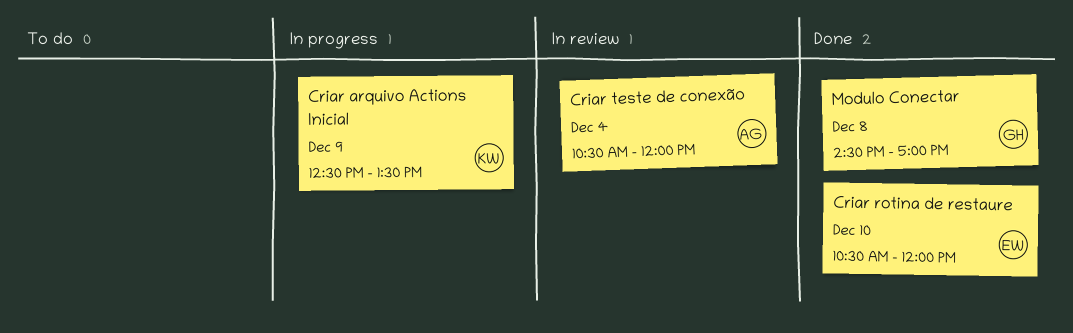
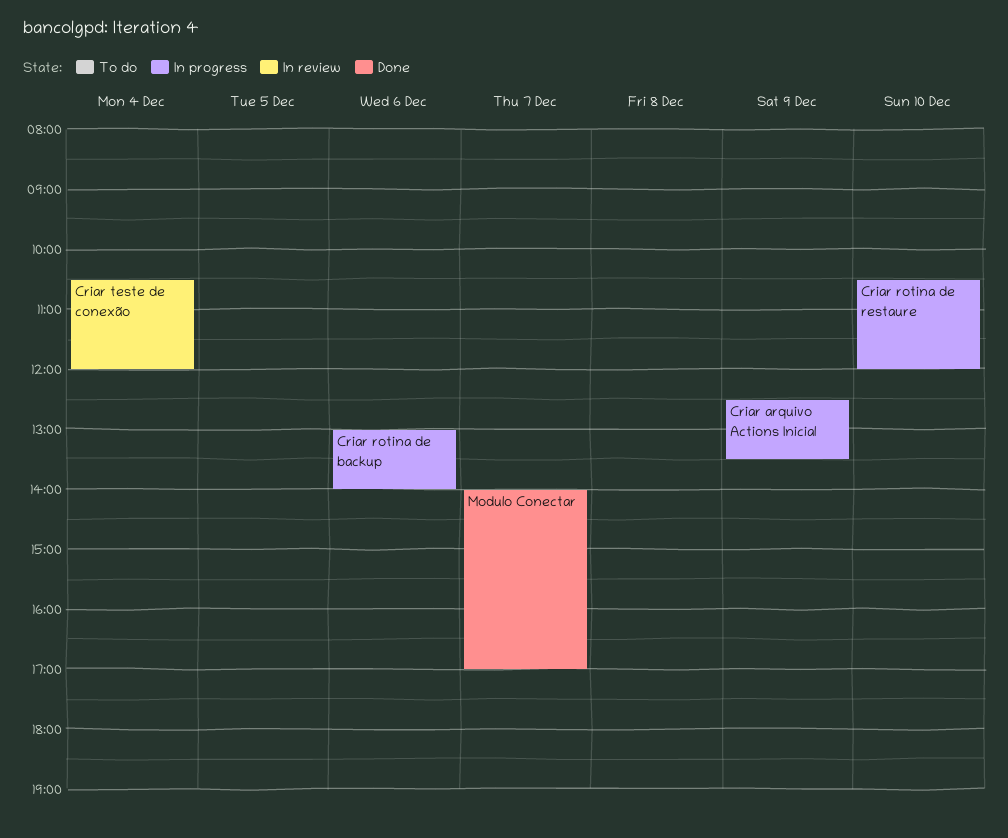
Criar rotina de backup: none -> present
Criar rotina de restaure, status: Done -> In progress
Modulo Conectar, day: Dec 8 -> Dec 7
Modulo Conectar, begins: 14:30 -> 14:00

